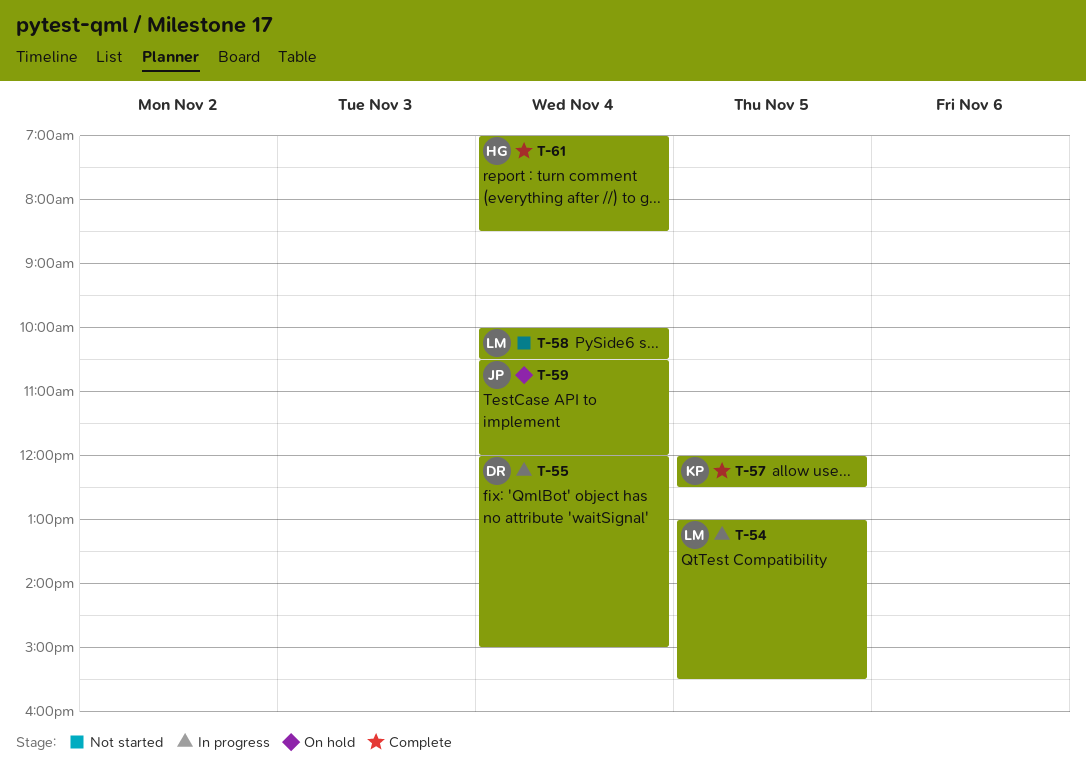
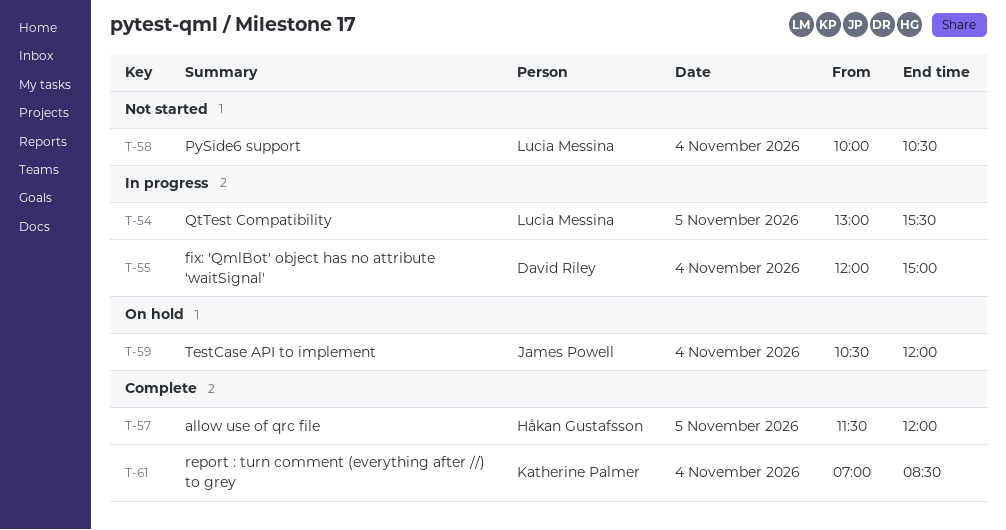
T-57, owner: Katherine Palmer -> Håkan Gustafsson
T-57, begins: 12:00 -> 11:30
T-57, ends: 12:30 -> 12:00
T-61, owner: Håkan Gustafsson -> Katherine Palmer

